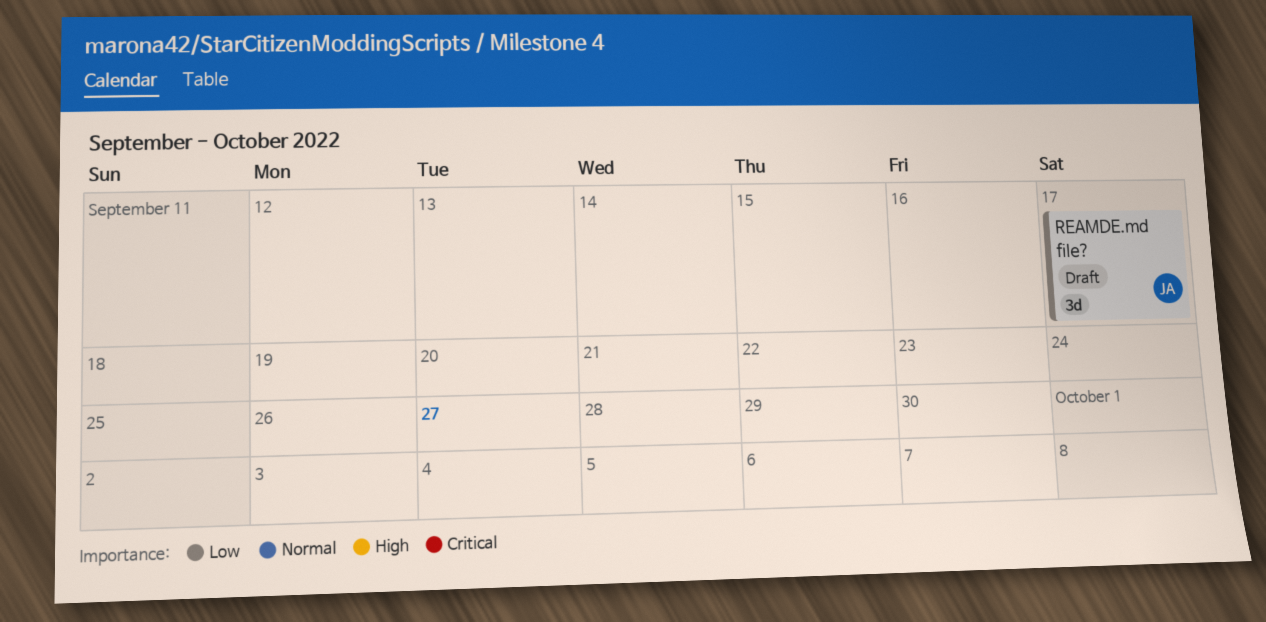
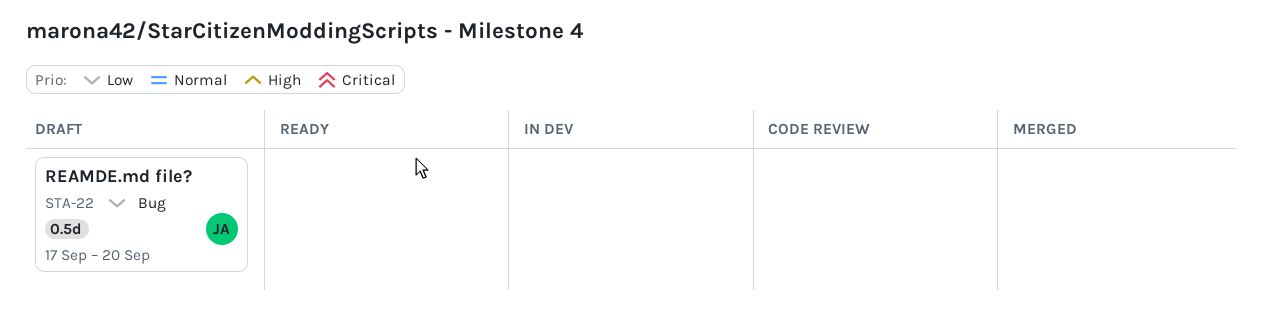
REAMDE.md file?, estimate: 3d -> 0.5d
REAMDE.md file?, due: Sep 17 -> Sep 20

